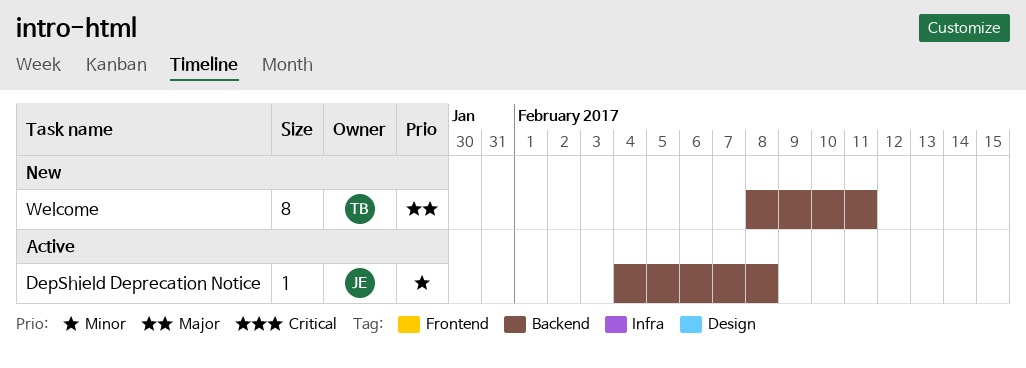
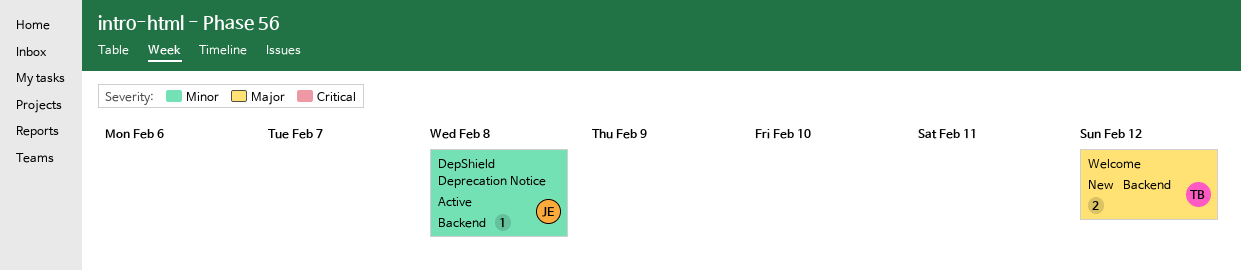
Welcome, estimate: 8 -> 2
Welcome, due: Feb 11 -> Feb 12

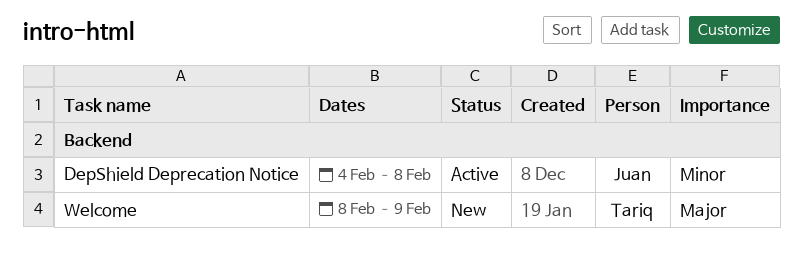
Welcome, due: Feb 12 -> Feb 9

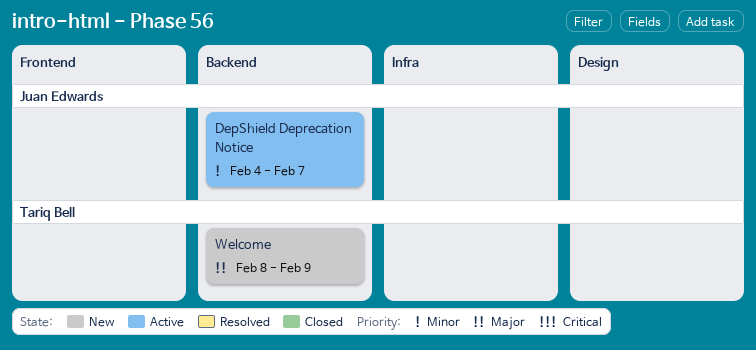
DepShield Deprecation Notice, due: Feb 8 -> Feb 7

